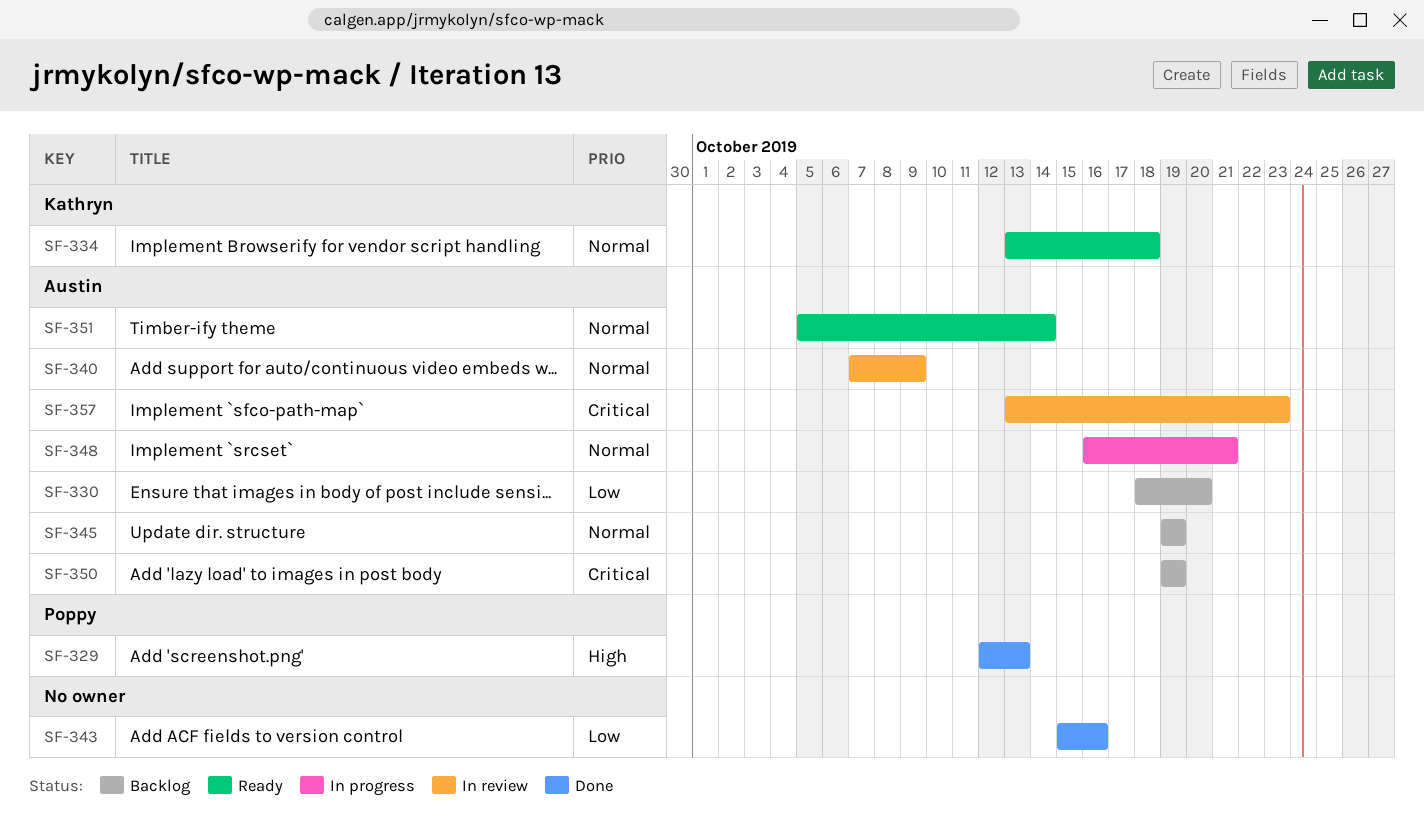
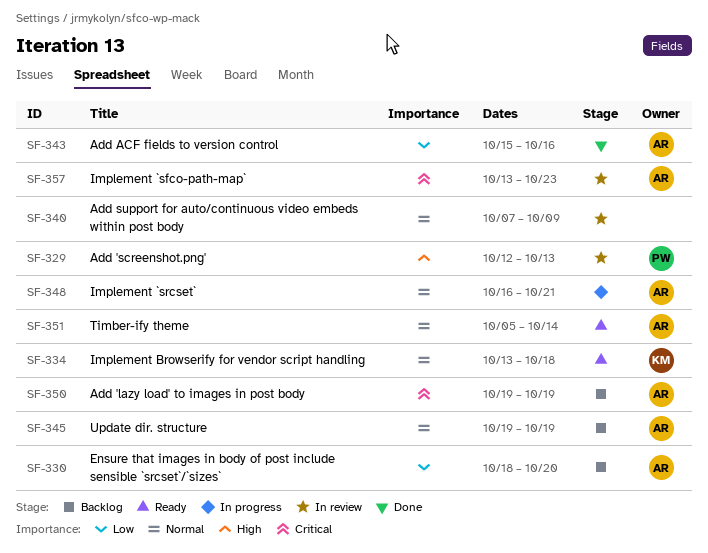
SF-329, status: Done -> In review
SF-340, owner: Austin -> none
SF-343, owner: none -> Austin

